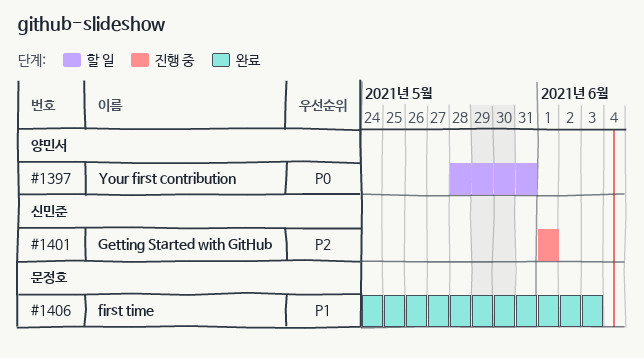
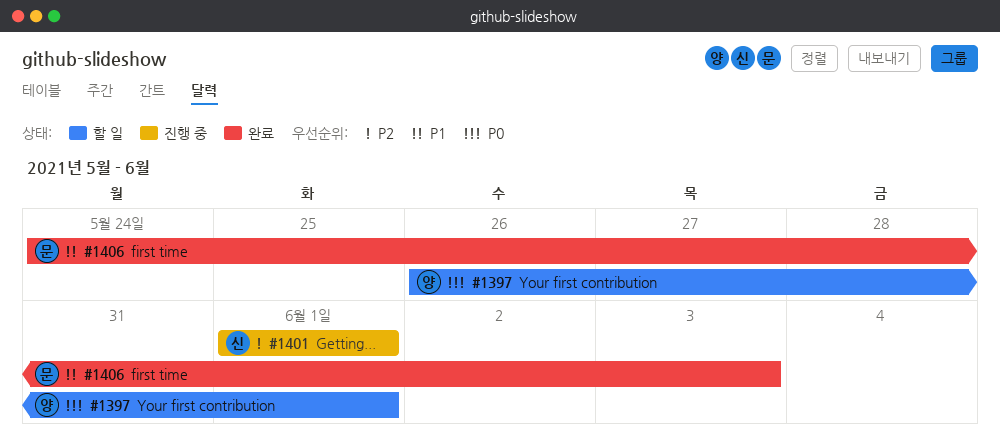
#1397, start: May 28 -> May 26
#1397, due: May 31 -> Jun 1

